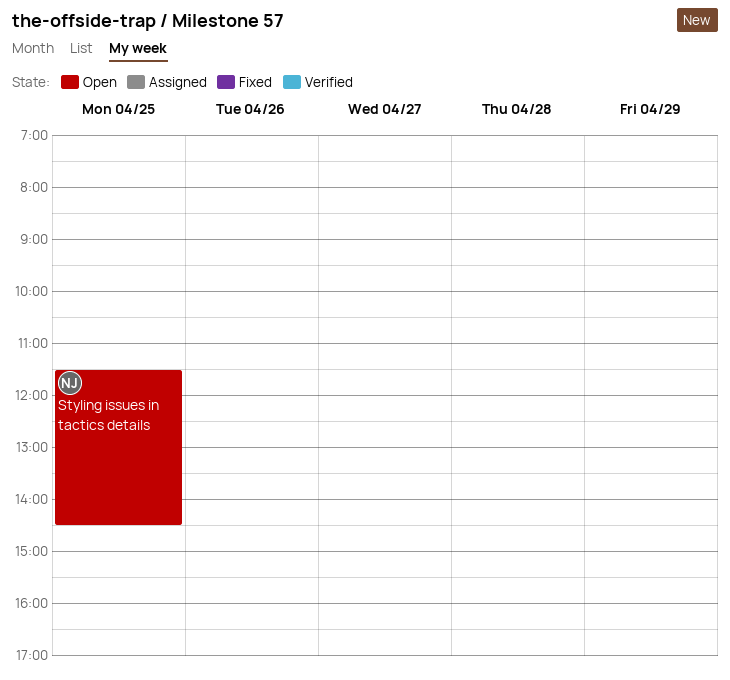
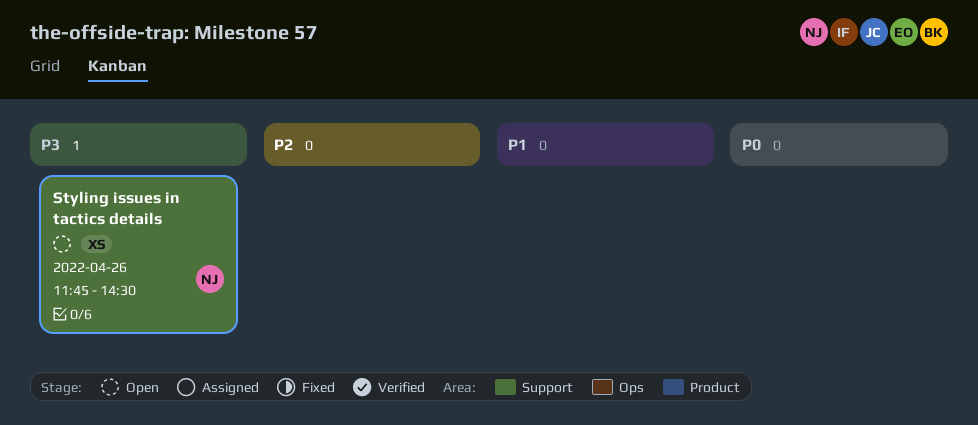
Styling issues in tactics details, day: Apr 25 -> Apr 26
Styling issues in tactics details, begins: 11:30 -> 11:45

